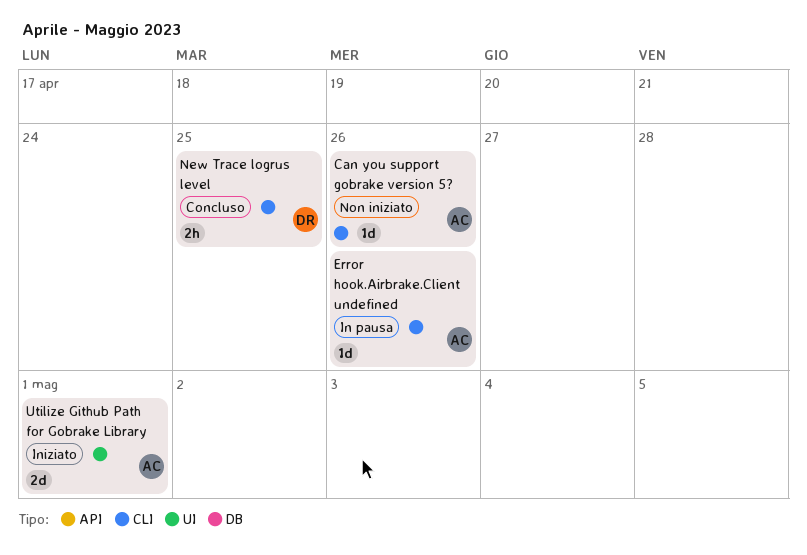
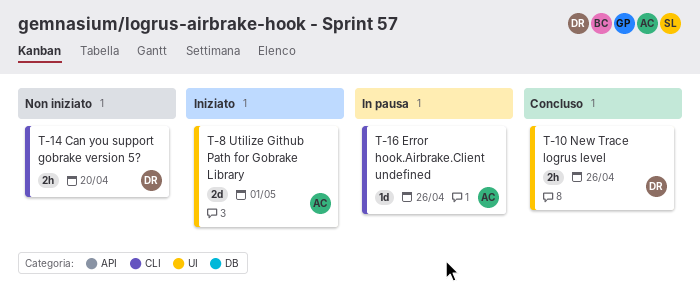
Can you support gobrake version 5?, owner: AC -> DR
Can you support gobrake version 5?, estimate: 1d -> 2h
Can you support gobrake version 5?, due: Apr 26 -> Apr 20
New Trace logrus level, label: CLI -> UI
New Trace logrus level, due: Apr 25 -> Apr 26

